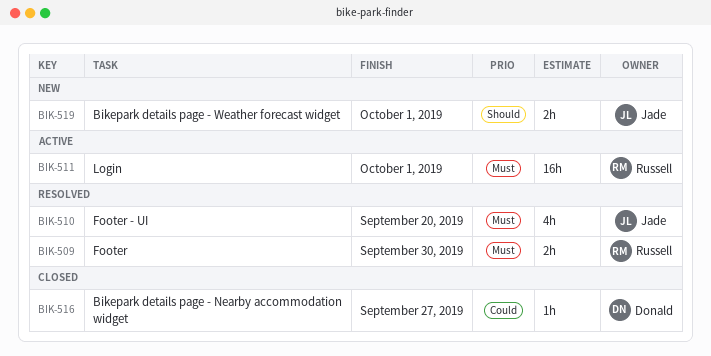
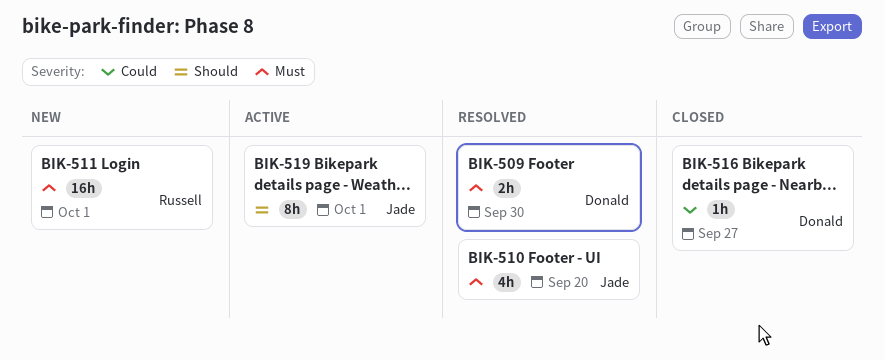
BIK-509, owner: Russell -> Donald
BIK-511, status: Active -> New
BIK-519, status: New -> Active
BIK-519, estimate: 2h -> 8h

